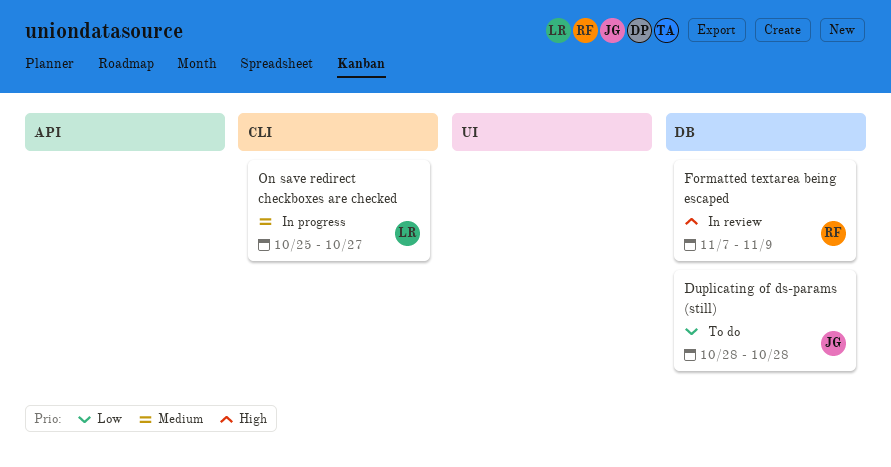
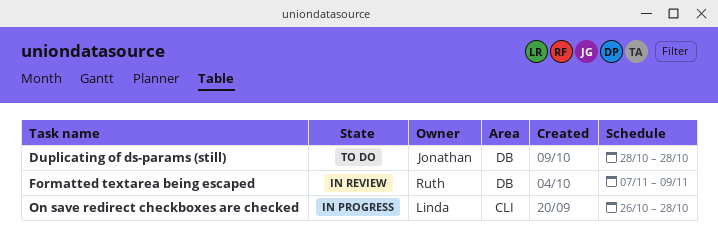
On save redirect checkboxes are checked, start: Oct 25 -> Oct 26
On save redirect checkboxes are checked, due: Oct 27 -> Oct 28

